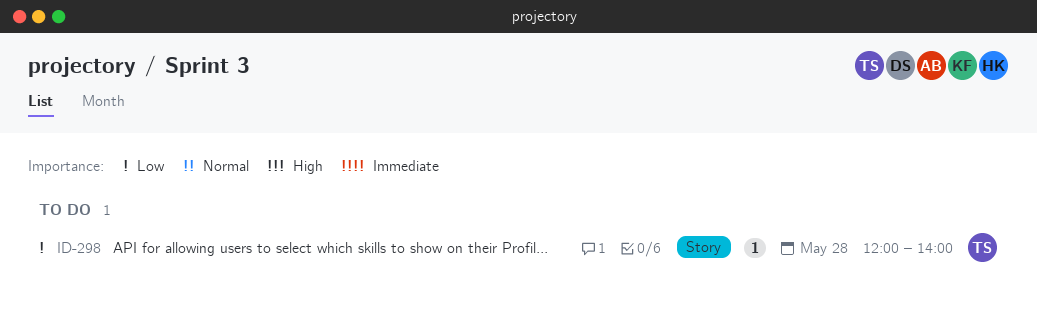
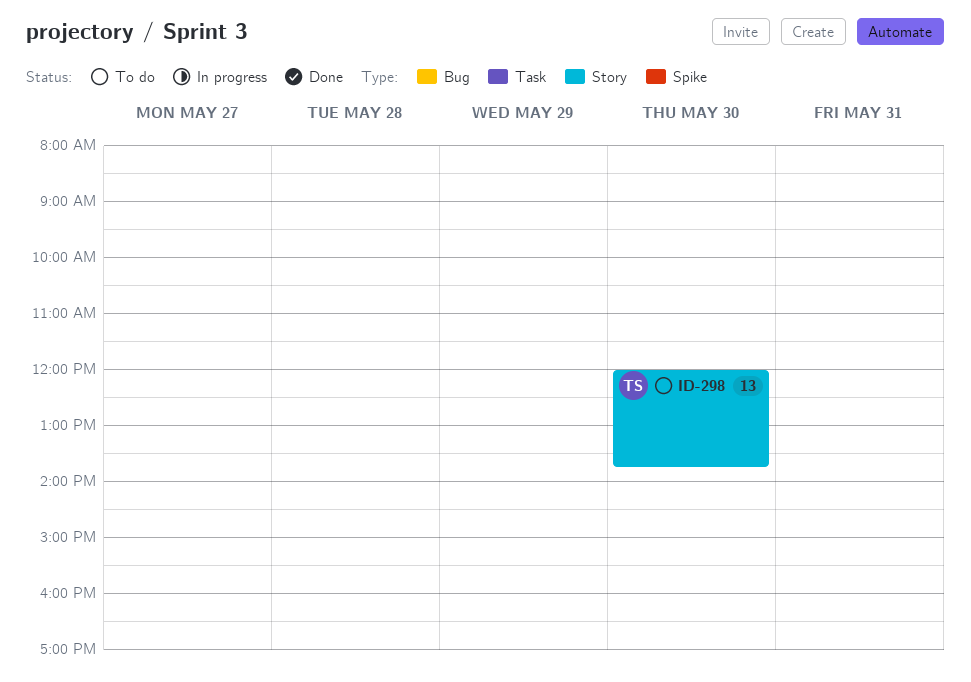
ID-298, estimate: 1 -> 13
ID-298, day: May 28 -> May 30
ID-298, ends: 14:00 -> 13:45

